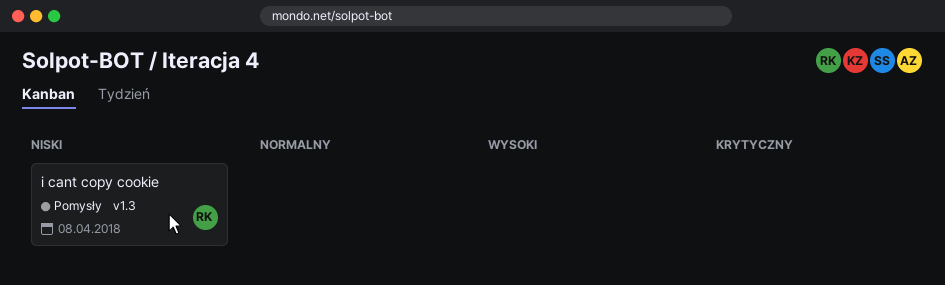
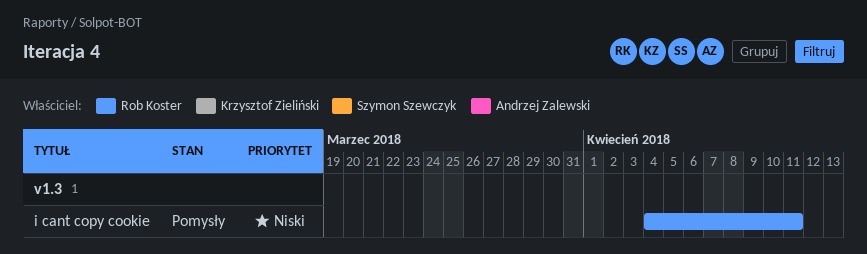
i cant copy cookie, due: Apr 8 -> Apr 11

